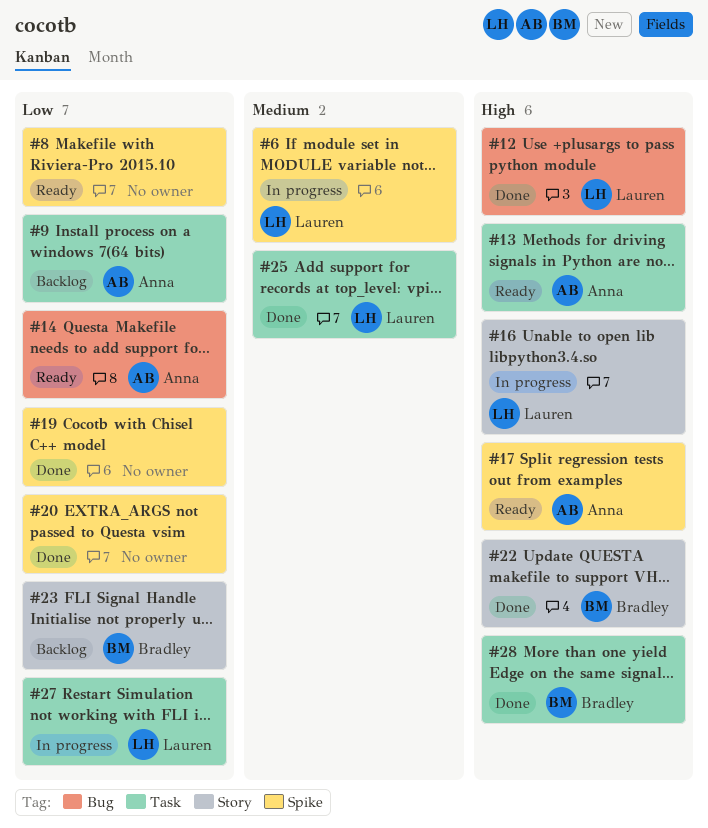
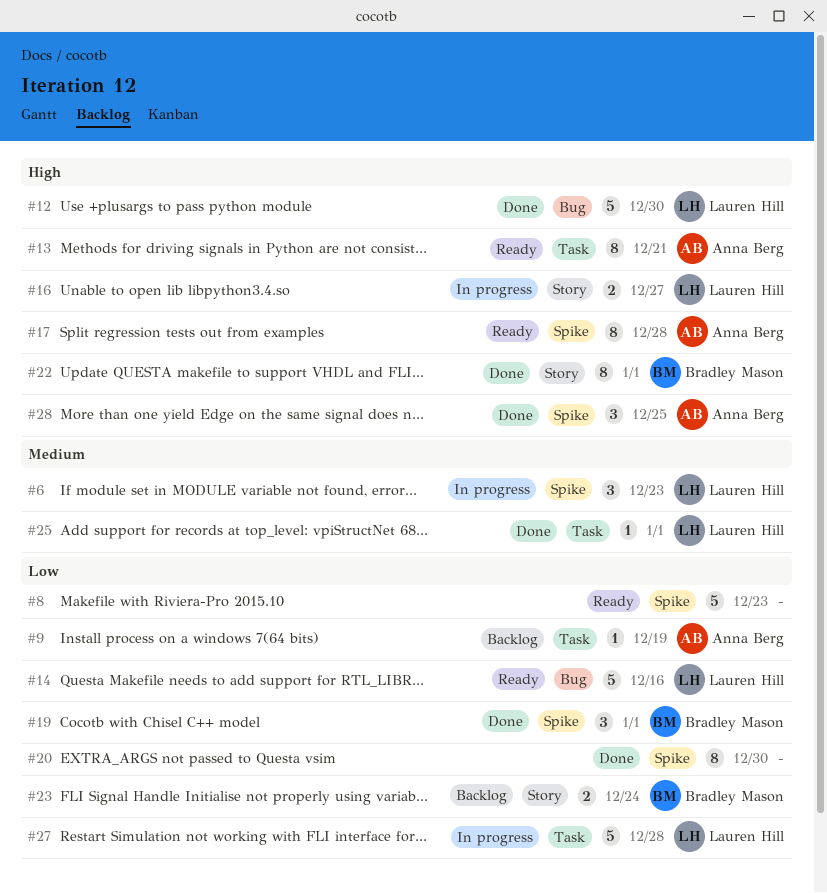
#14, owner: Anna Berg -> Lauren Hill
#19, owner: none -> Bradley Mason
#28, owner: Bradley Mason -> Anna Berg
#28, label: Task -> Spike

